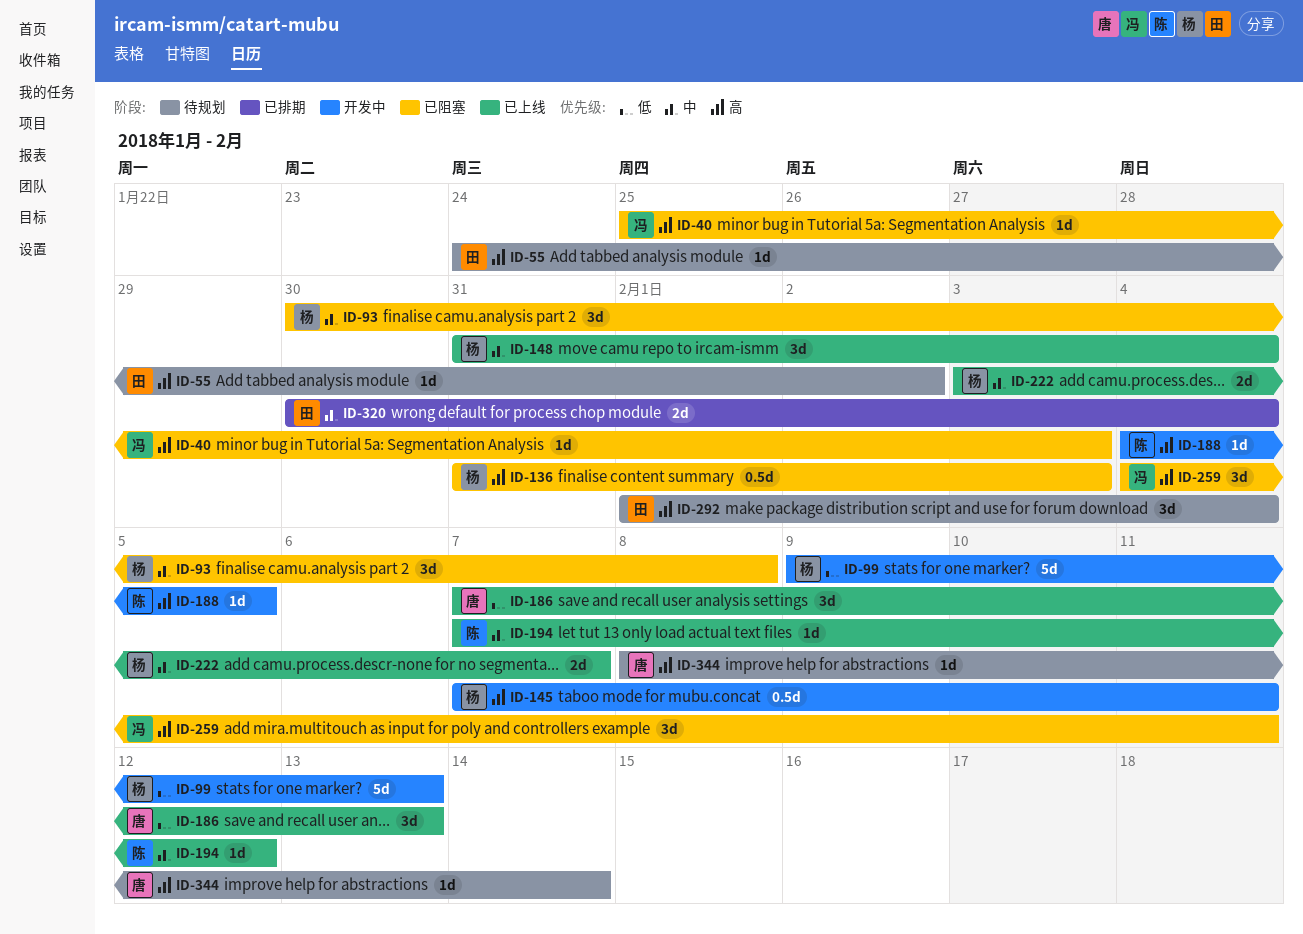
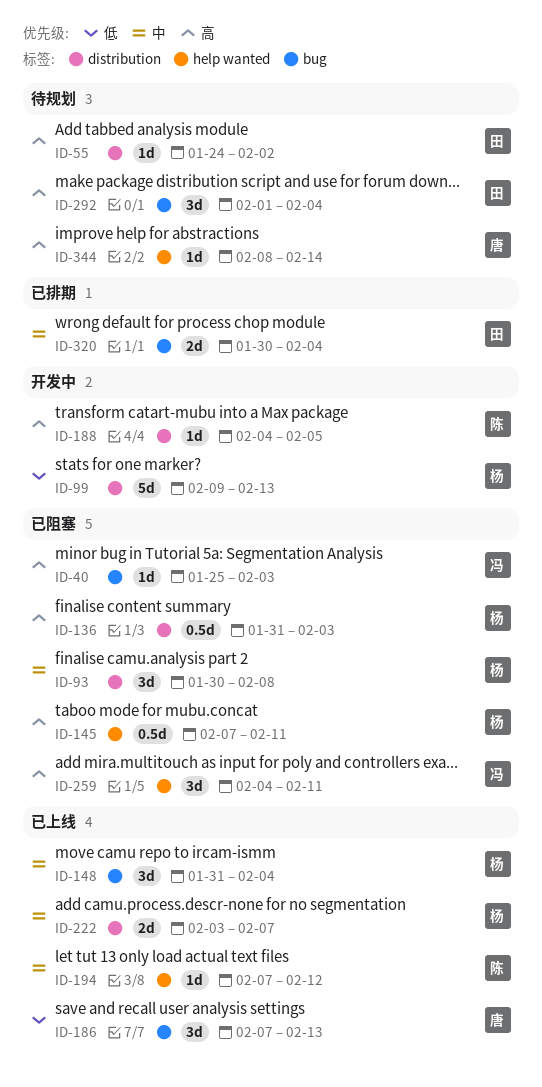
ID-145, status: 开发中 -> 已阻塞

